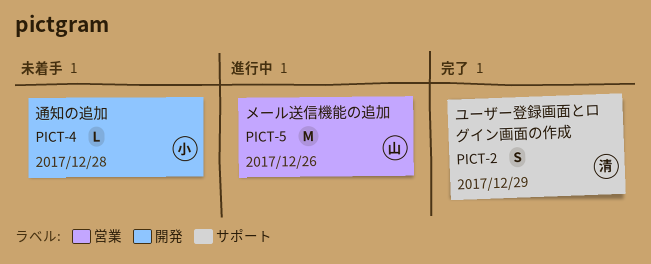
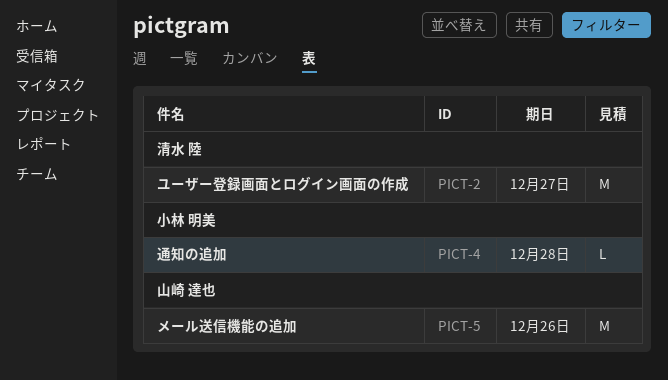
PICT-2, estimate: S -> M
PICT-2, due: Dec 29 -> Dec 27

